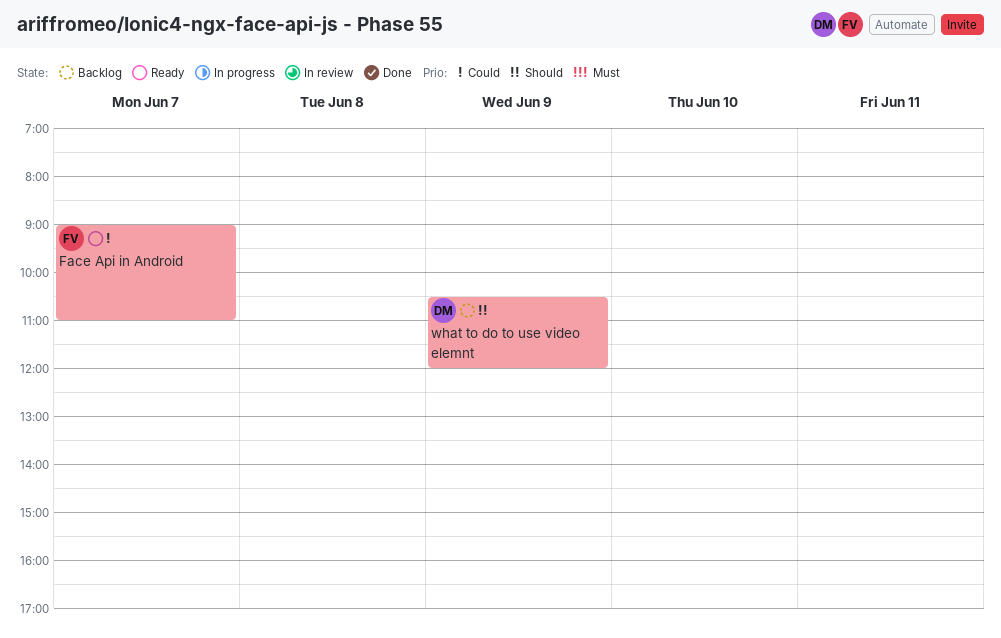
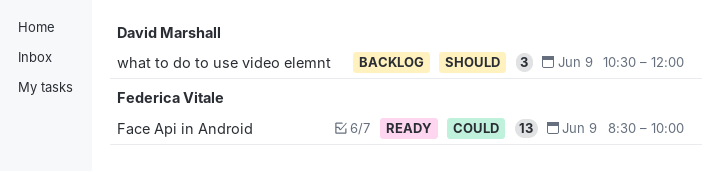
Face Api in Android, day: Jun 7 -> Jun 9
Face Api in Android, begins: 09:00 -> 08:30
Face Api in Android, ends: 11:00 -> 10:00

